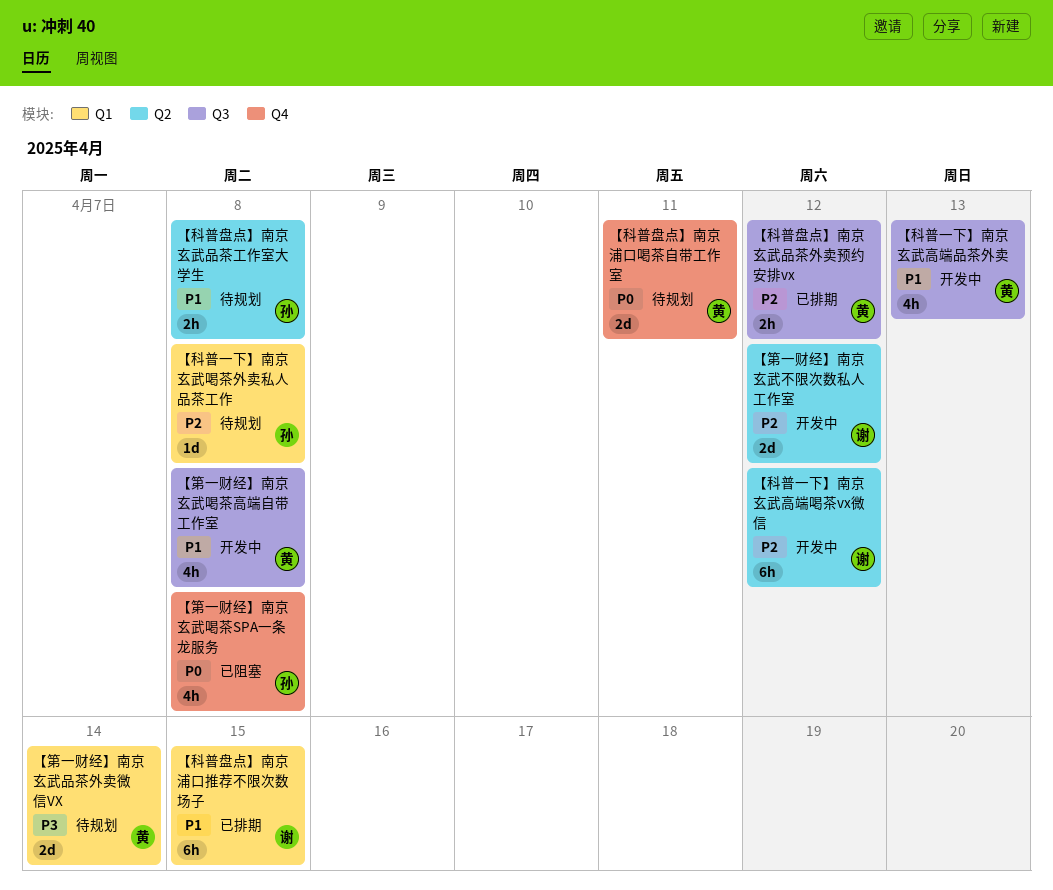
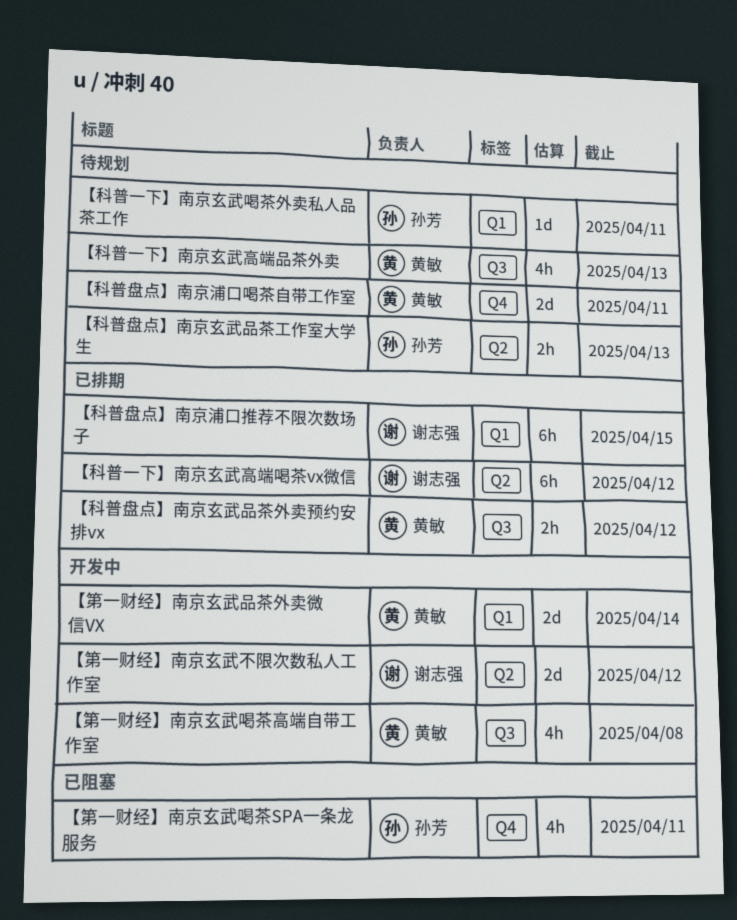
【科普一下】南京玄武喝茶外卖私人品茶工作, due: Apr 8 -> Apr 11
【科普一下】南京玄武高端品茶外卖, status: 开发中 -> 待规划
【科普一下】南京玄武高端喝茶vx微信, status: 开发中 -> 已排期
【科普盘点】南京玄武品茶工作室大学生, due: Apr 8 -> Apr 13
【第一财经】南京玄武品茶外卖微信VX, status: 待规划 -> 开发中
【第一财经】南京玄武喝茶SPA一条龙服务, due: Apr 8 -> Apr 11

